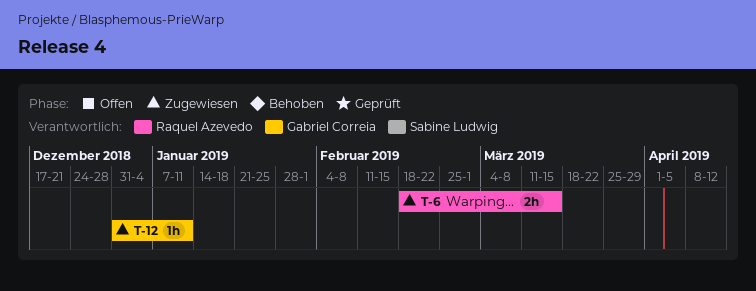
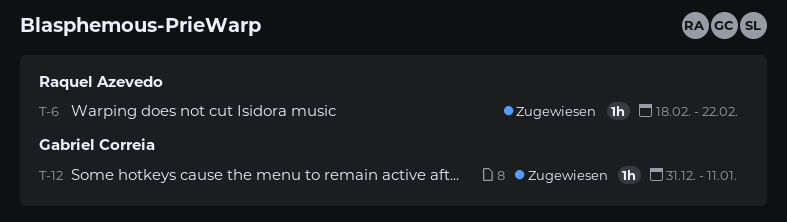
T-6, estimate: 2h -> 1h
T-6, due: Mar 15 -> Feb 22

